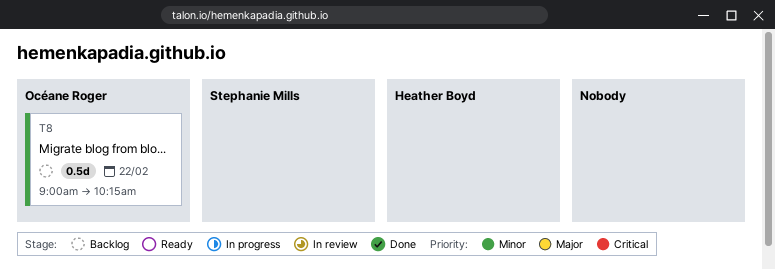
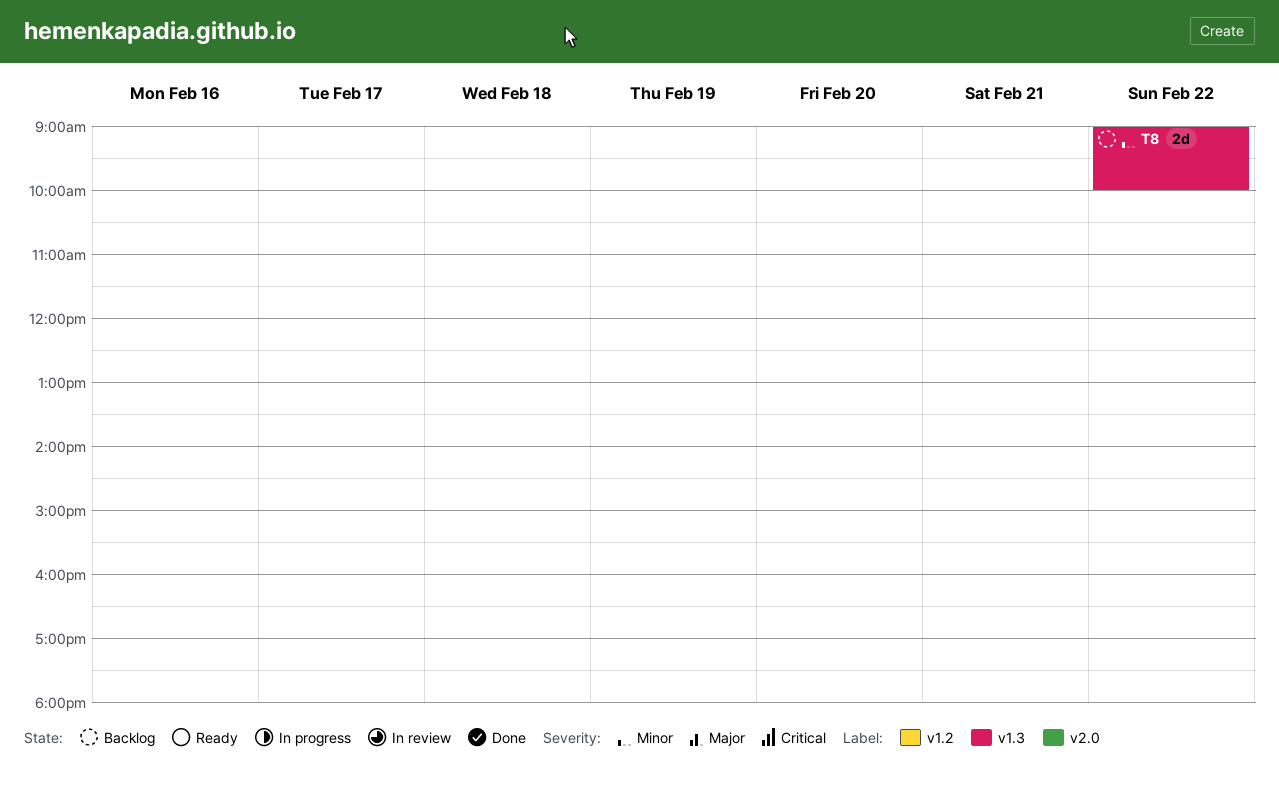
T8, estimate: 0.5d -> 2d
T8, ends: 10:15 -> 10:00

